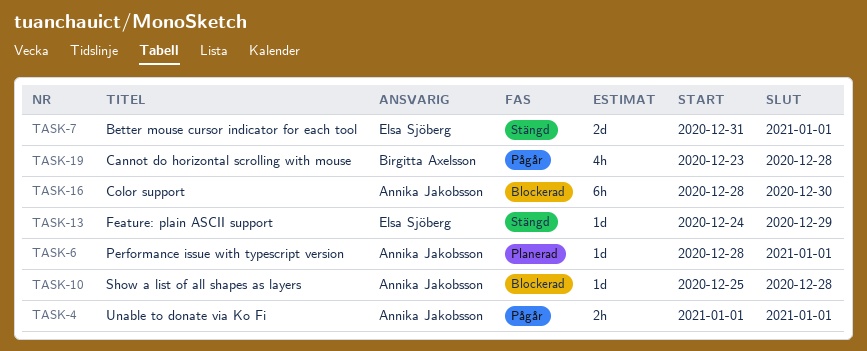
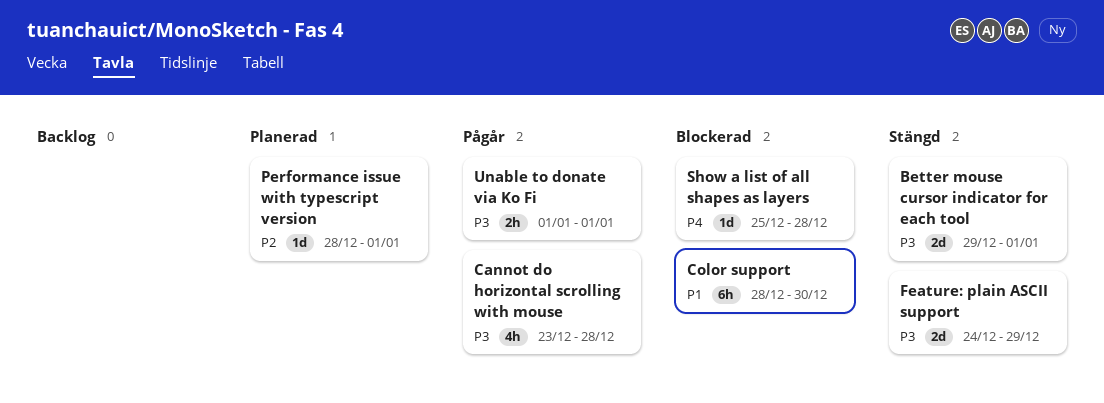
Better mouse cursor indicator for each tool, start: Dec 31 -> Dec 29
Feature: plain ASCII support, estimate: 1d -> 2d

